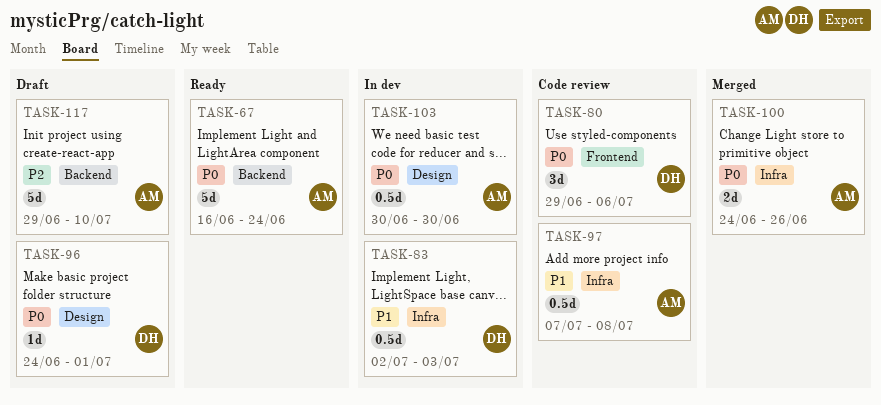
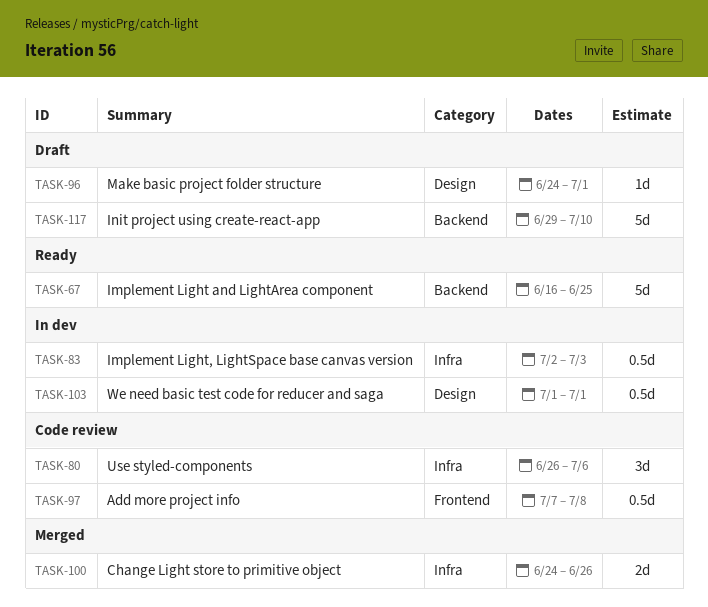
TASK-67, due: Jun 24 -> Jun 25
TASK-80, label: Frontend -> Infra
TASK-80, start: Jun 29 -> Jun 26
TASK-97, label: Infra -> Frontend
TASK-103, start: Jun 30 -> Jul 1
TASK-103, due: Jun 30 -> Jul 1

